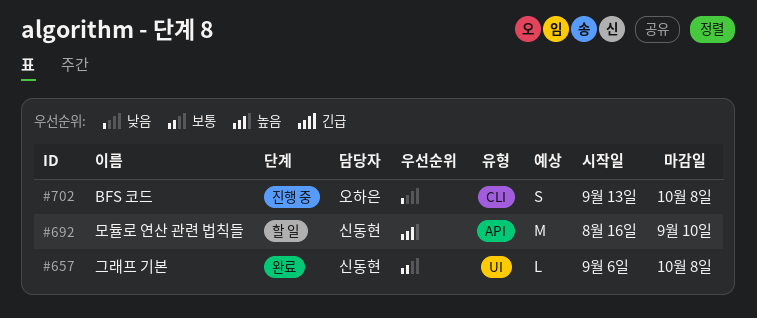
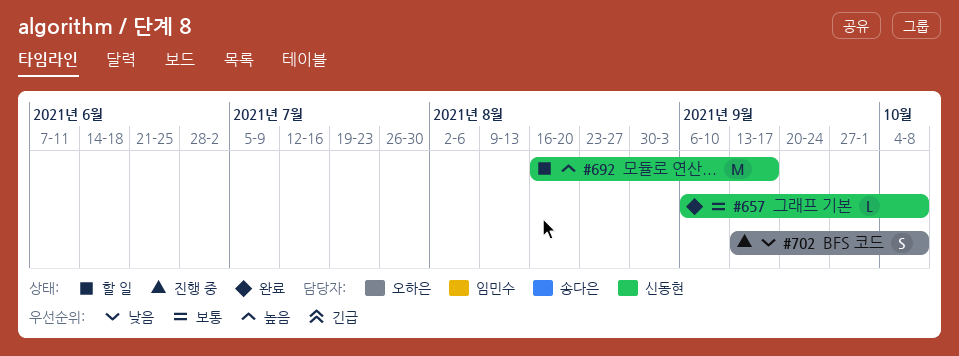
#692, due: Sep 10 -> Sep 17

